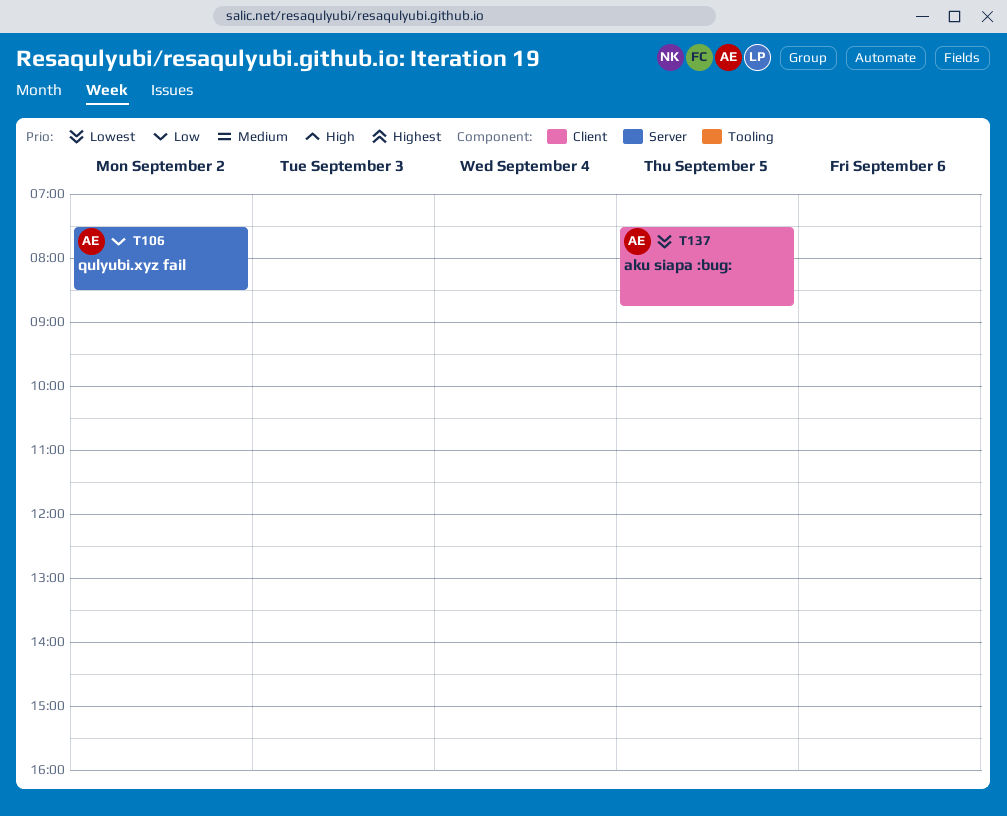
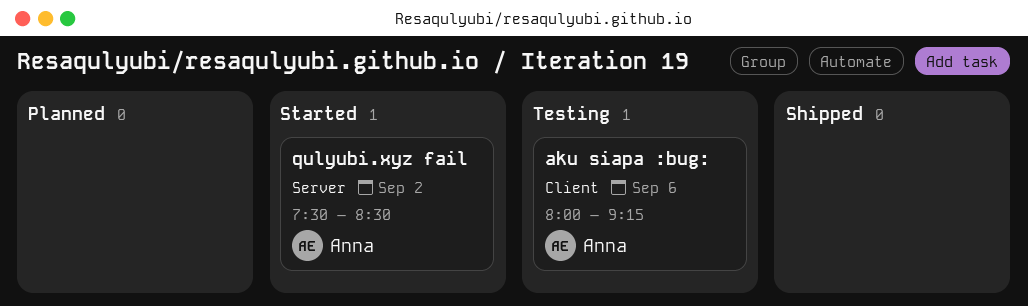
aku siapa :bug:, day: Sep 5 -> Sep 6
aku siapa :bug:, begins: 07:30 -> 08:00
aku siapa :bug:, ends: 08:45 -> 09:15

